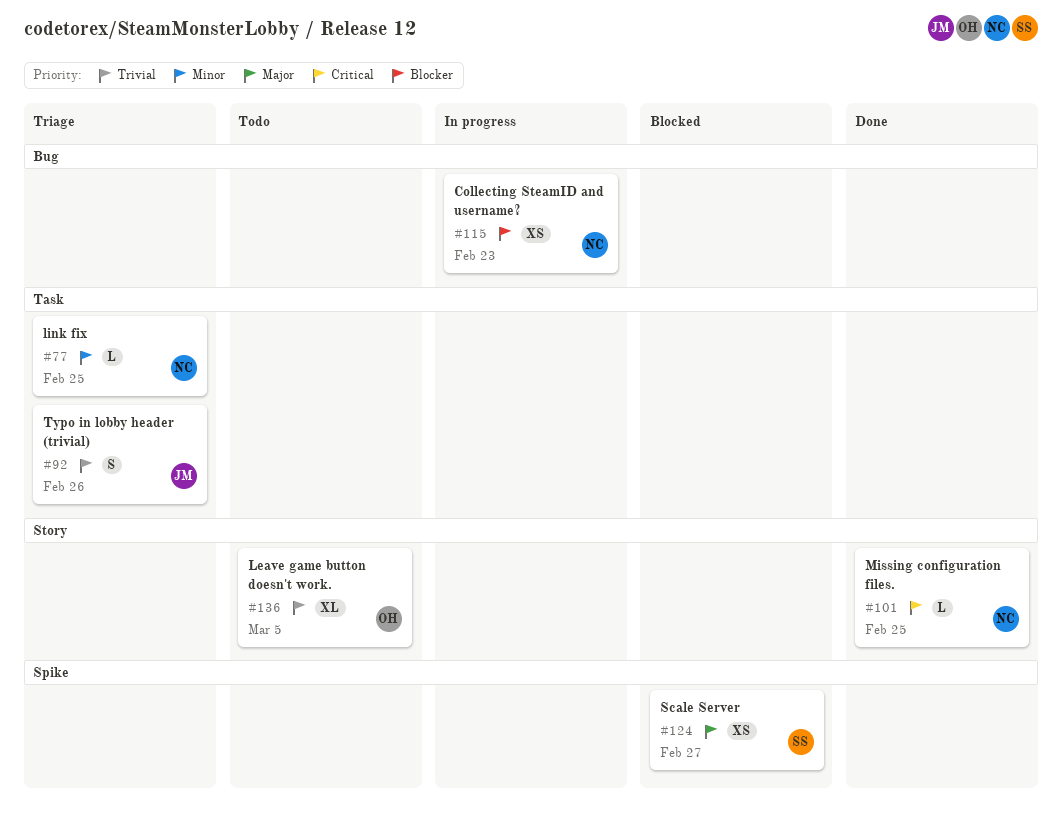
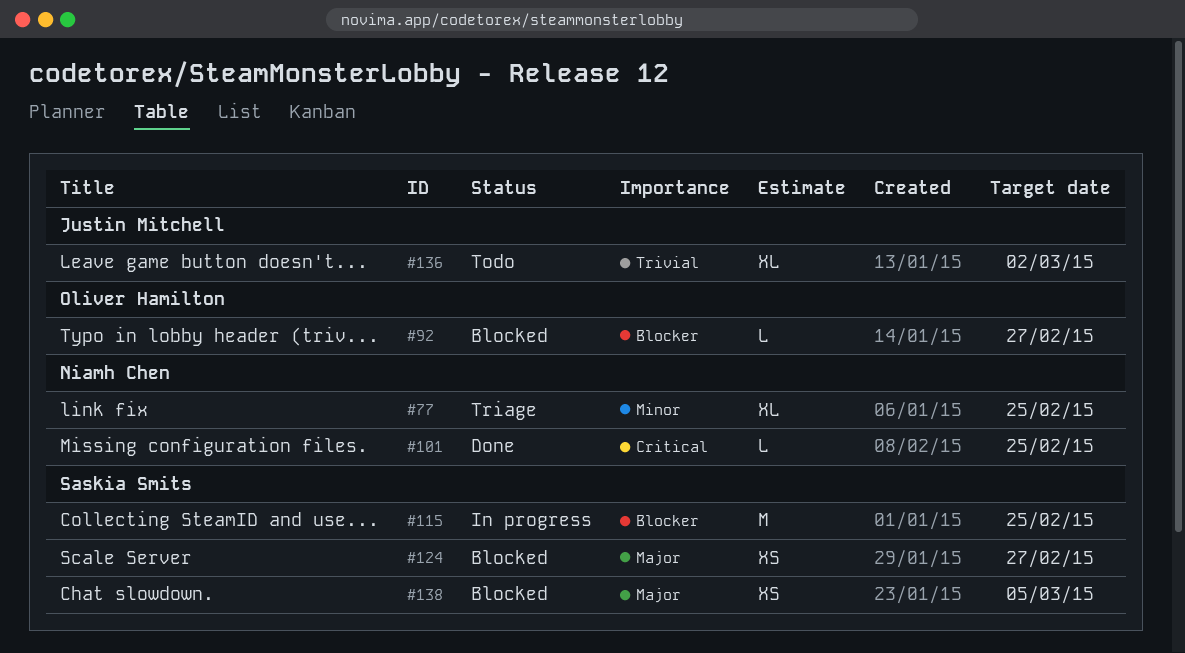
#77, estimate: L -> XL
#92, status: Triage -> Blocked
#92, owner: Justin Mitchell -> Oliver Hamilton
#92, priority: Trivial -> Blocker
#92, estimate: S -> L
#92, due: Feb 26 -> Feb 27
#115, owner: Niamh Chen -> Saskia Smits
#115, estimate: XS -> M
#115, due: Feb 23 -> Feb 25
#136, owner: Oliver Hamilton -> Justin Mitchell
#136, due: Mar 5 -> Mar 2
#138: none -> present

